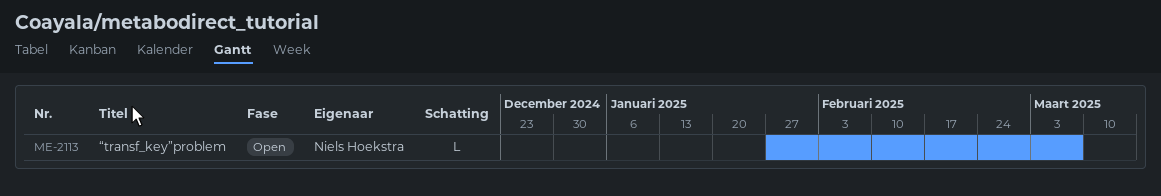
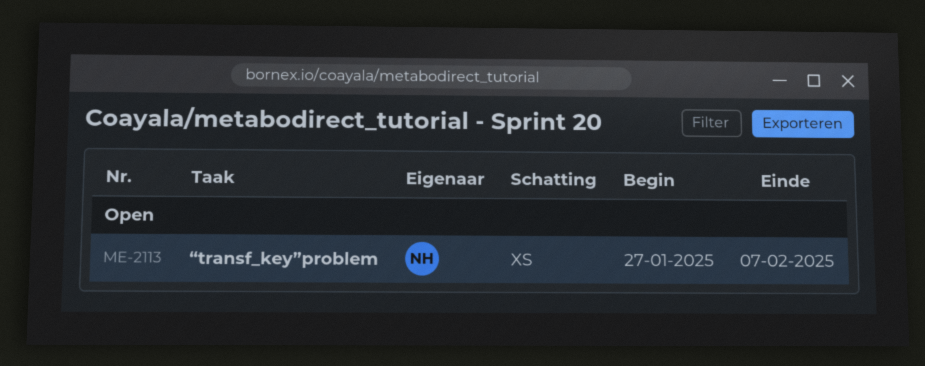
ME-2113, estimate: L -> XS
ME-2113, due: Mar 7 -> Feb 7

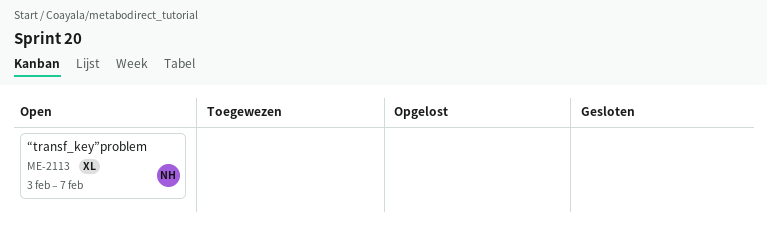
ME-2113, estimate: XS -> XL
ME-2113, start: Jan 27 -> Feb 3

